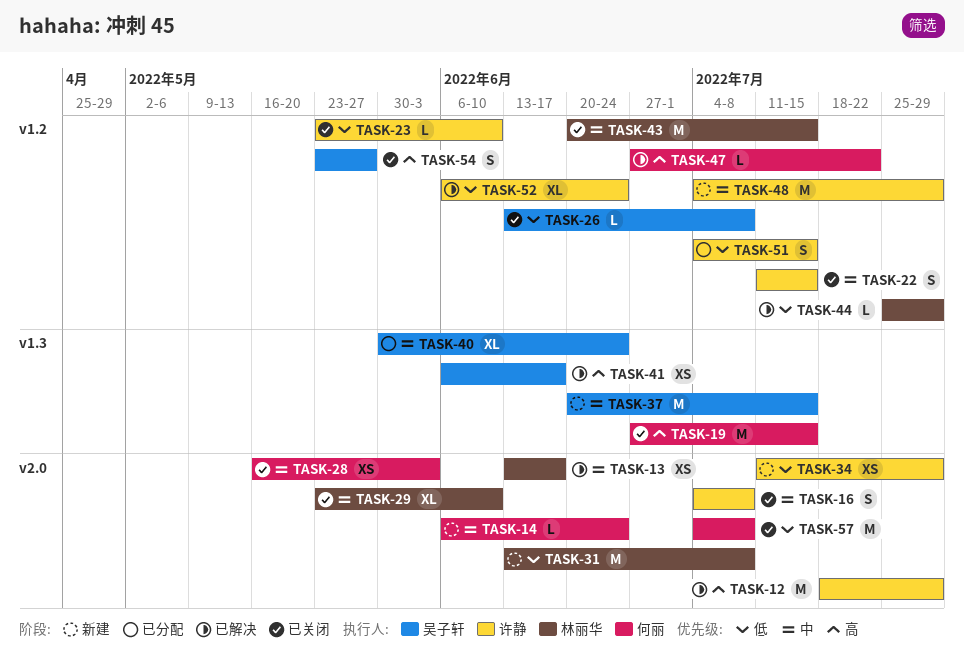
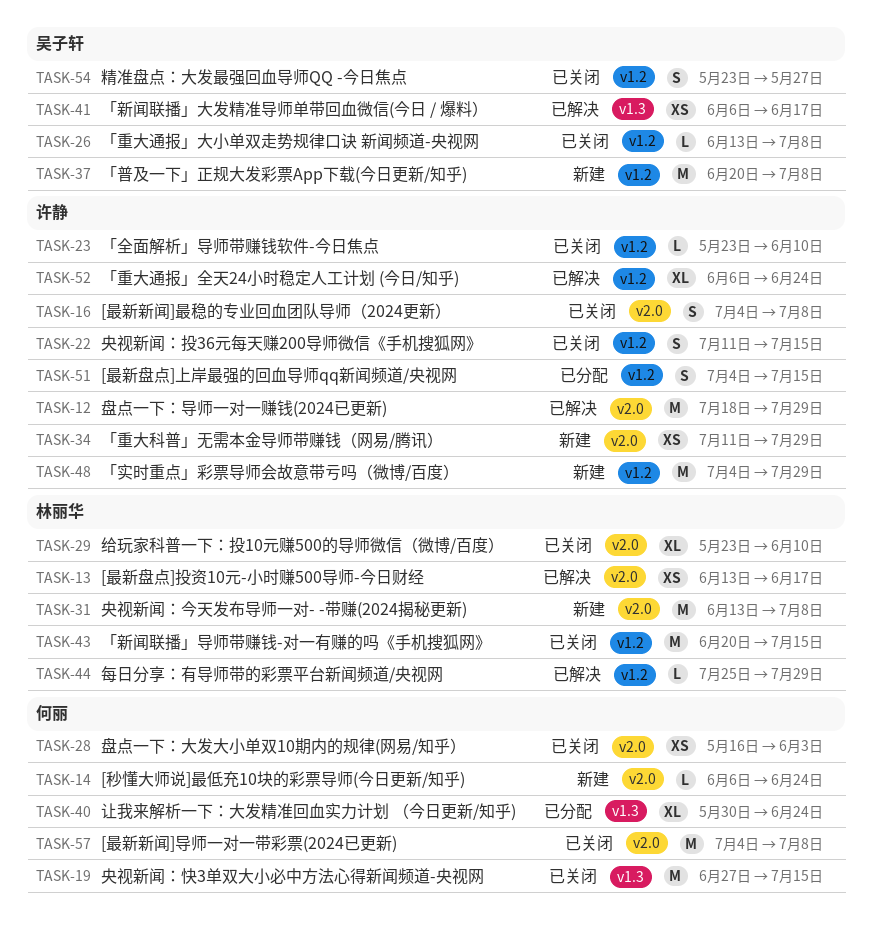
TASK-37, label: v1.3 -> v1.2
TASK-37, due: Jul 15 -> Jul 8
TASK-40, owner: 吴子轩 -> 何丽
TASK-47: present -> none

